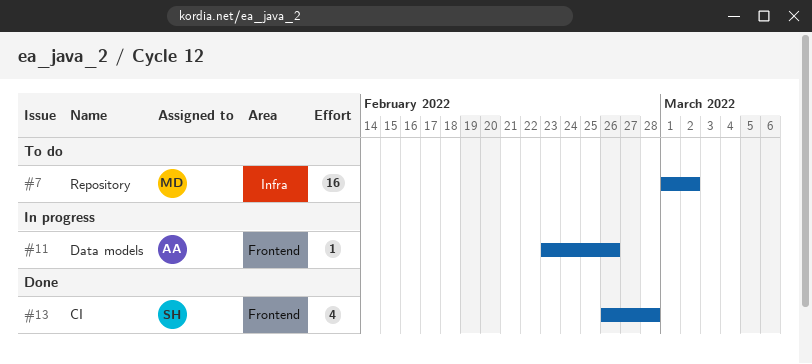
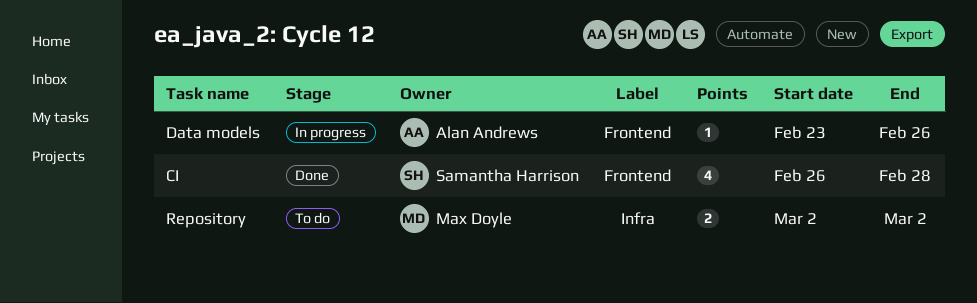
Repository, estimate: 16 -> 2
Repository, start: Mar 1 -> Mar 2

